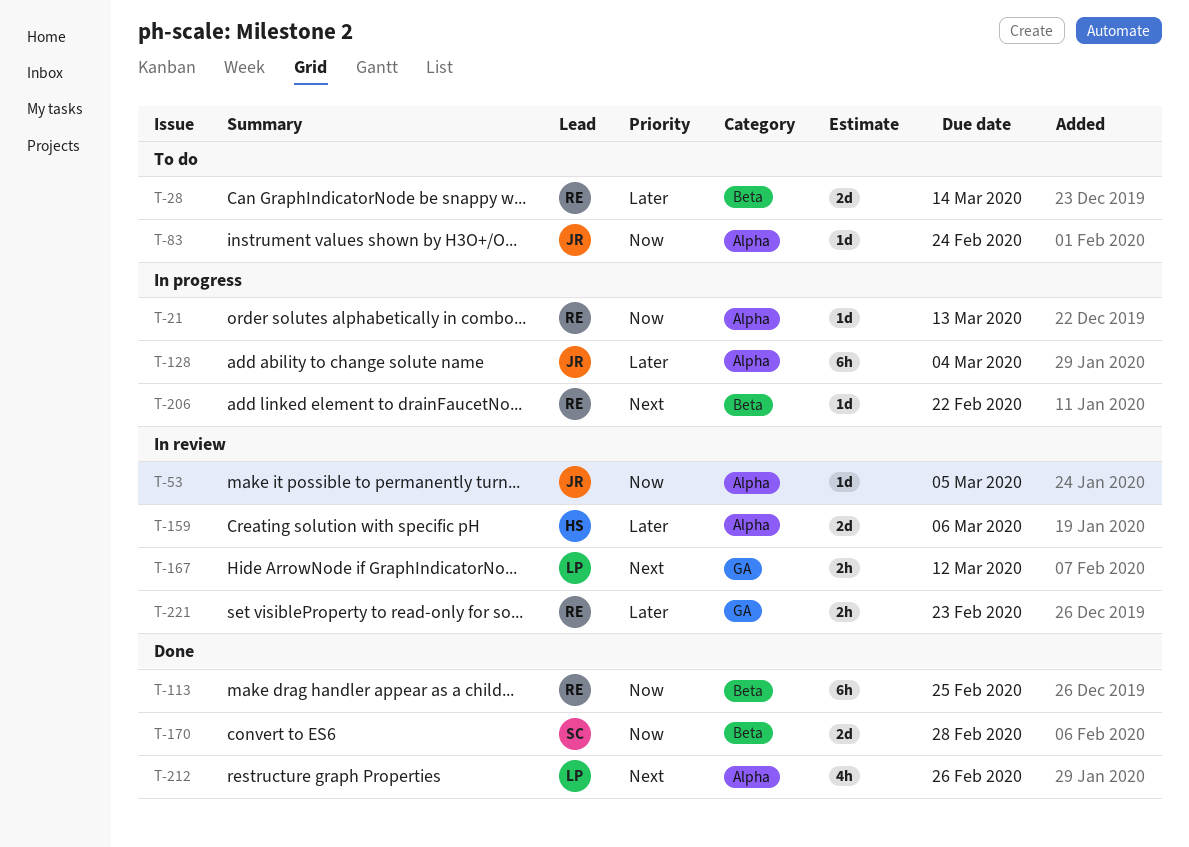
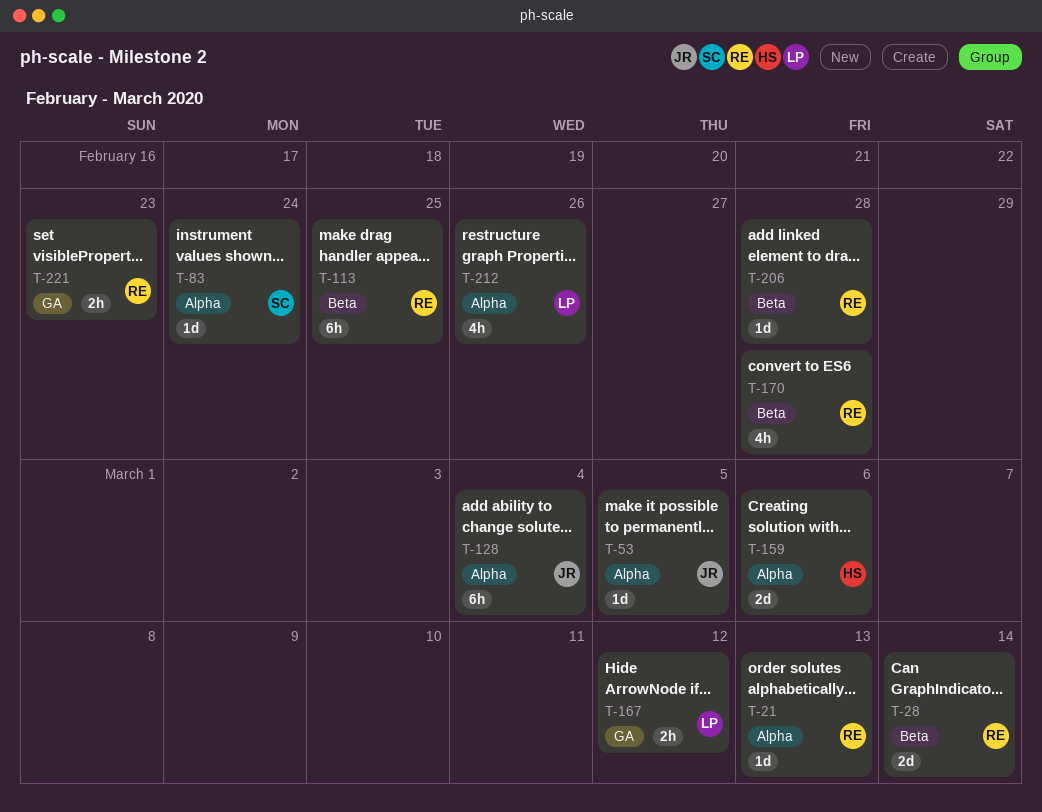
T-83, owner: JR -> SC
T-170, owner: SC -> RE
T-170, estimate: 2d -> 4h
T-206, due: Feb 22 -> Feb 28

